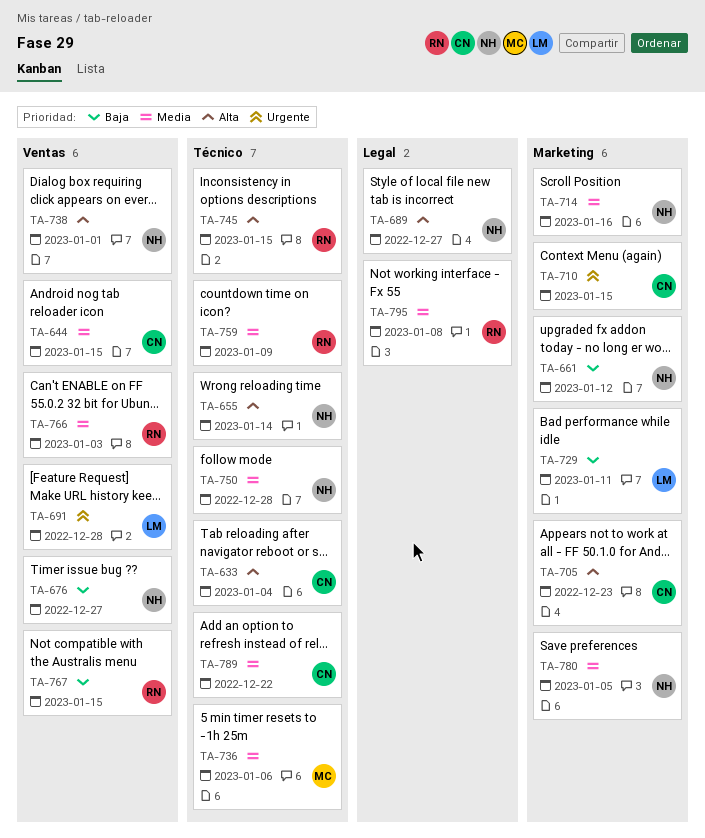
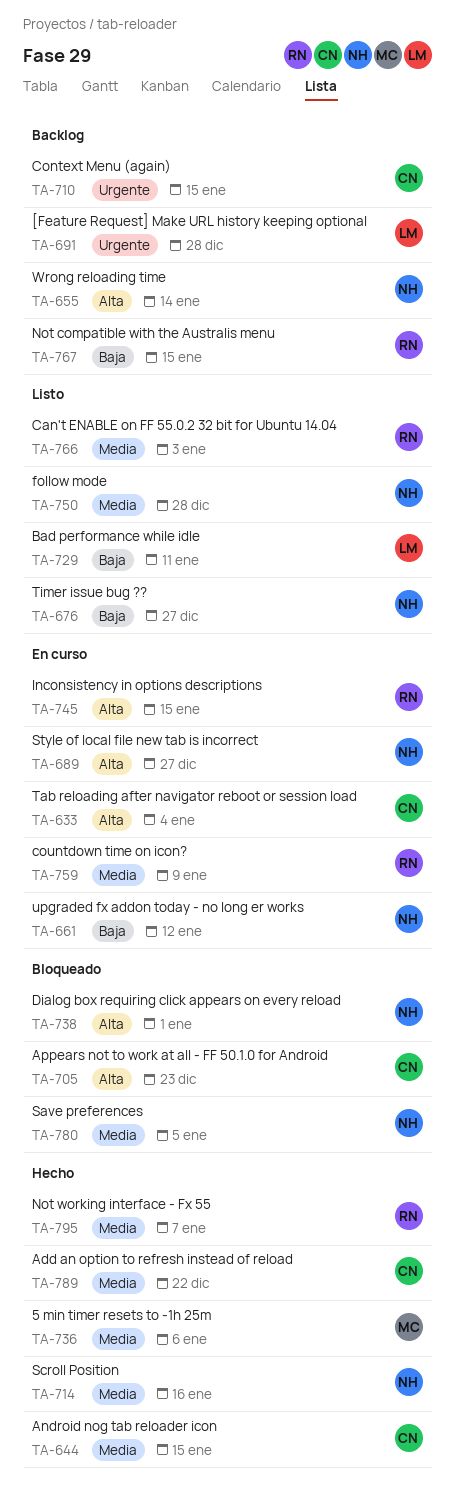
TA-795, due: Jan 8 -> Jan 7

